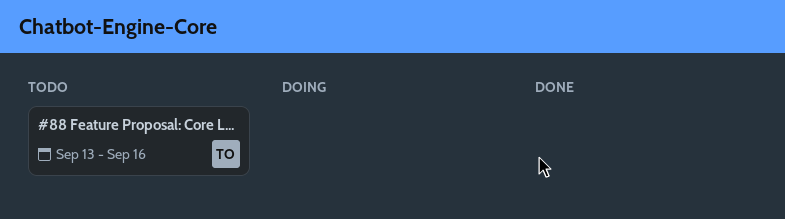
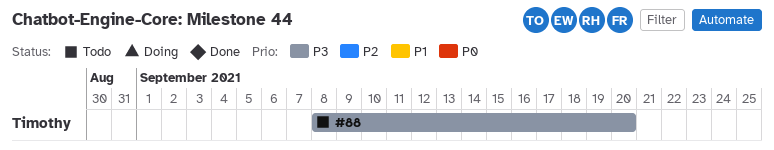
#88, start: Sep 13 -> Sep 8
#88, due: Sep 16 -> Sep 20

